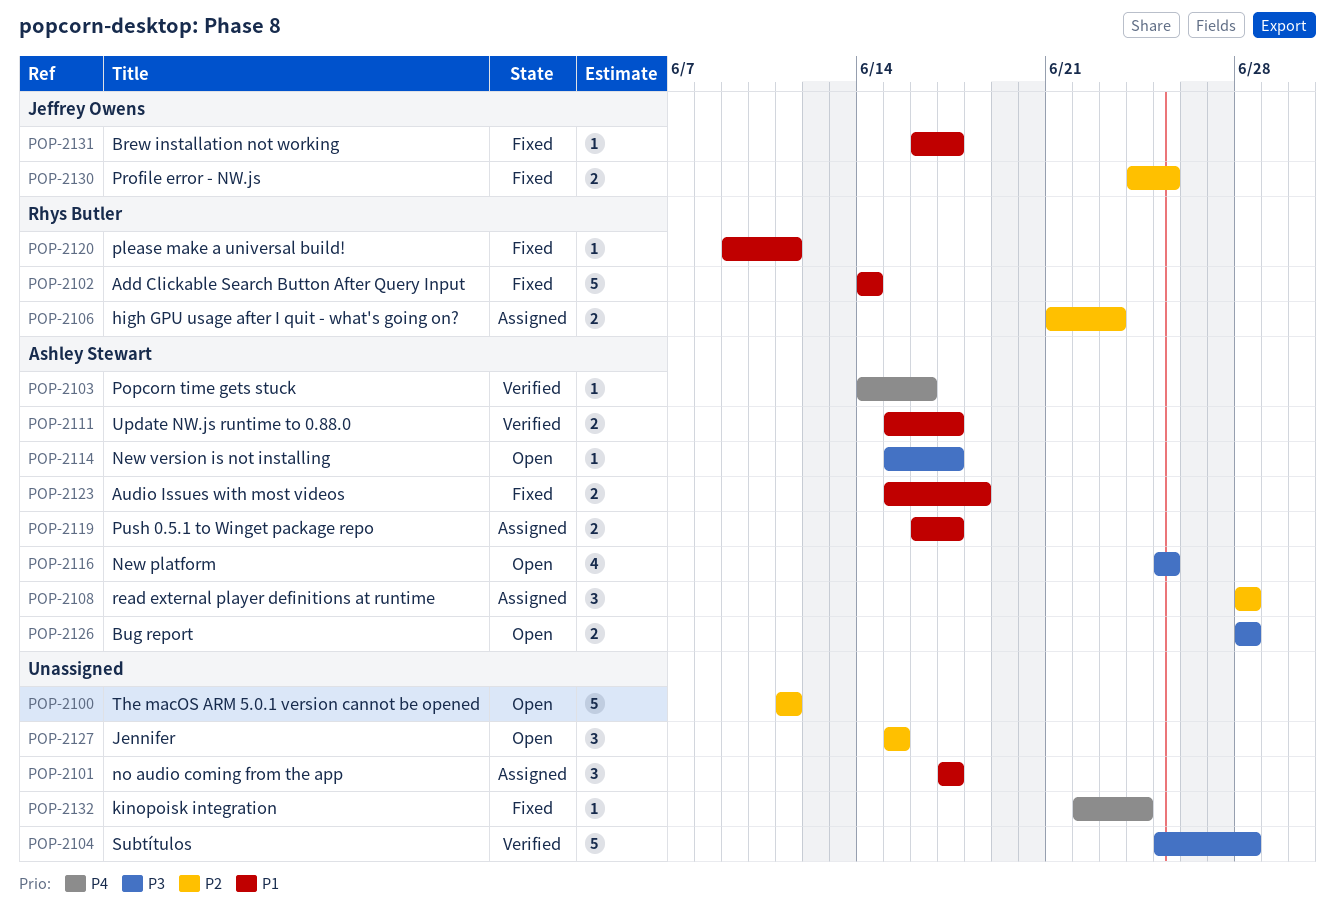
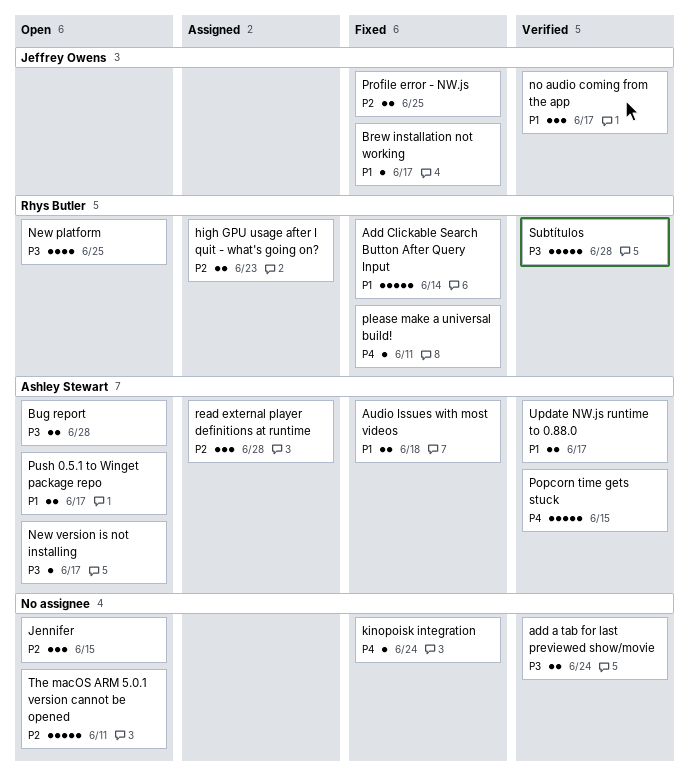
add a tab for last previewed show/movie: none -> present
New platform, owner: Ashley Stewart -> Rhys Butler
no audio coming from the app, status: Assigned -> Verified
no audio coming from the app, owner: none -> Jeffrey Owens
please make a universal build!, priority: P1 -> P4
Popcorn time gets stuck, estimate: 1 -> 5
Popcorn time gets stuck, due: Jun 16 -> Jun 15
Push 0.5.1 to Winget package repo, status: Assigned -> Open
Subtítulos, owner: none -> Rhys Butler

